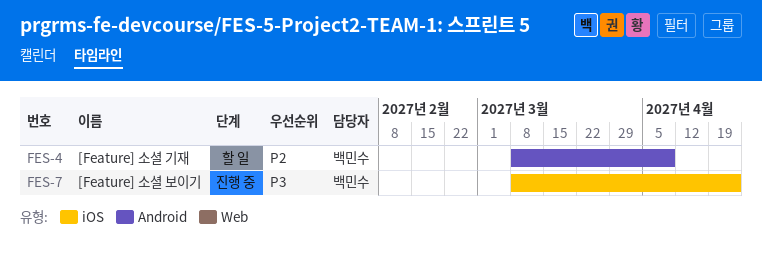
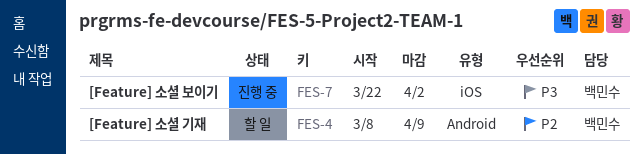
FES-7, start: Mar 8 -> Mar 22
FES-7, due: Apr 23 -> Apr 2

